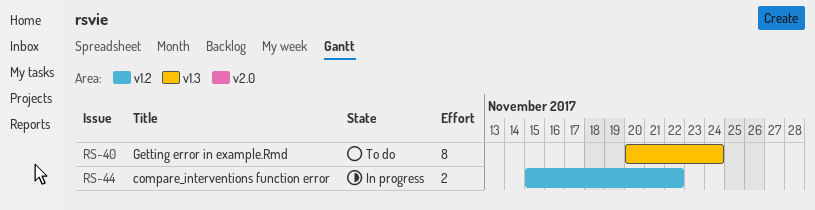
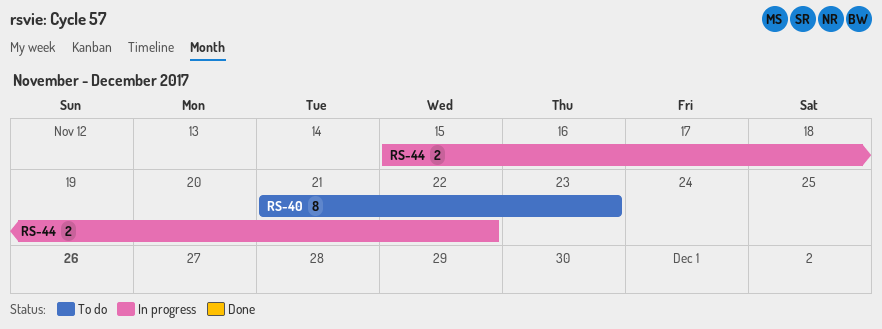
RS-40, start: Nov 20 -> Nov 21
RS-40, due: Nov 24 -> Nov 23

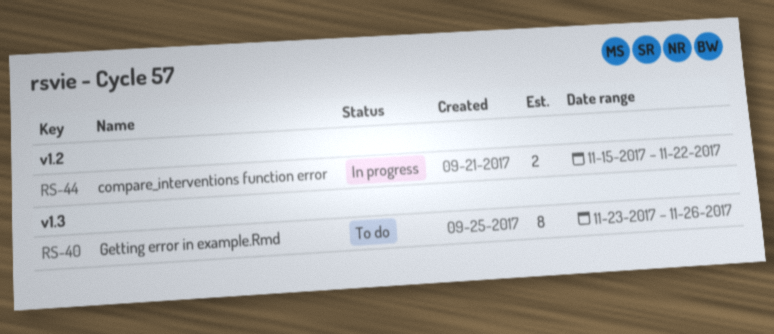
RS-40, start: Nov 21 -> Nov 23
RS-40, due: Nov 23 -> Nov 26

